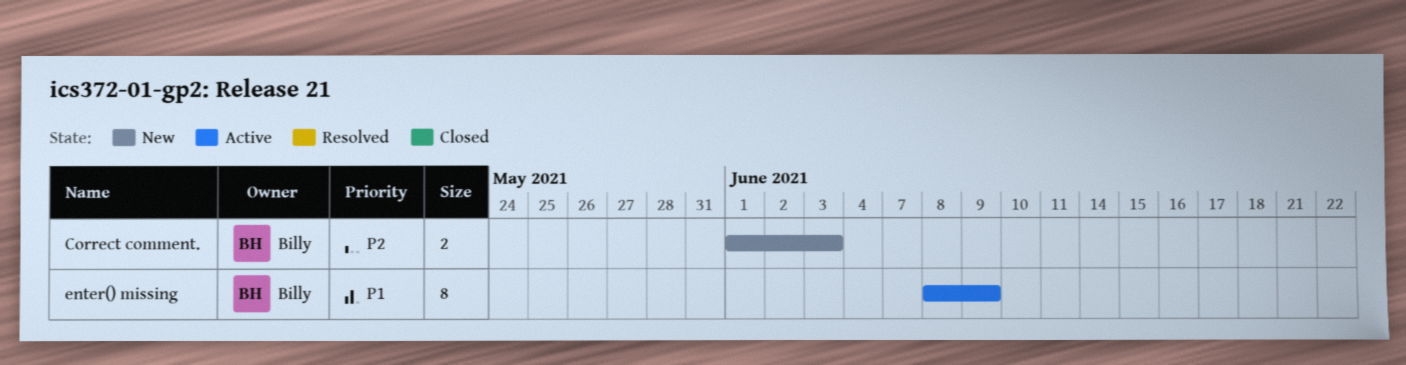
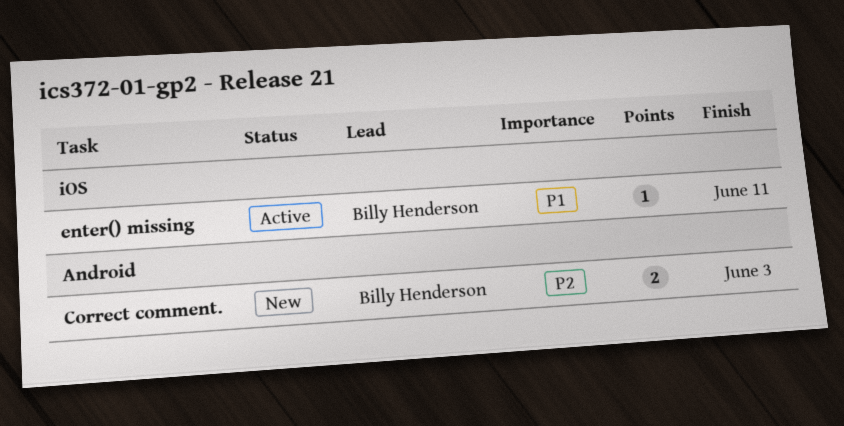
enter() missing, estimate: 8 -> 1
enter() missing, due: Jun 9 -> Jun 11

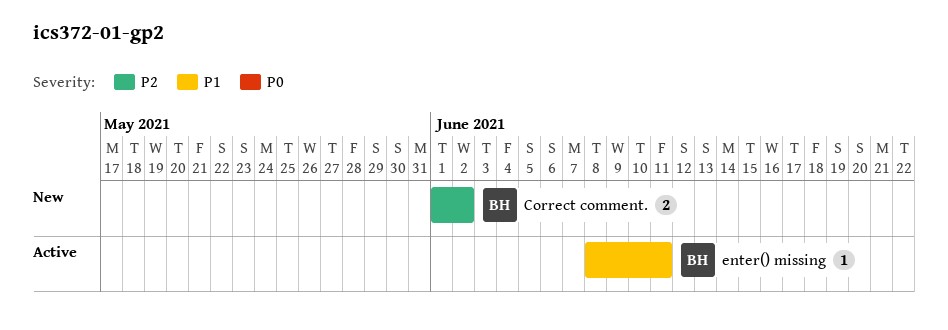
Correct comment., due: Jun 3 -> Jun 2

